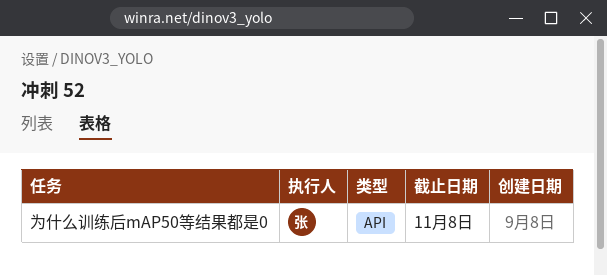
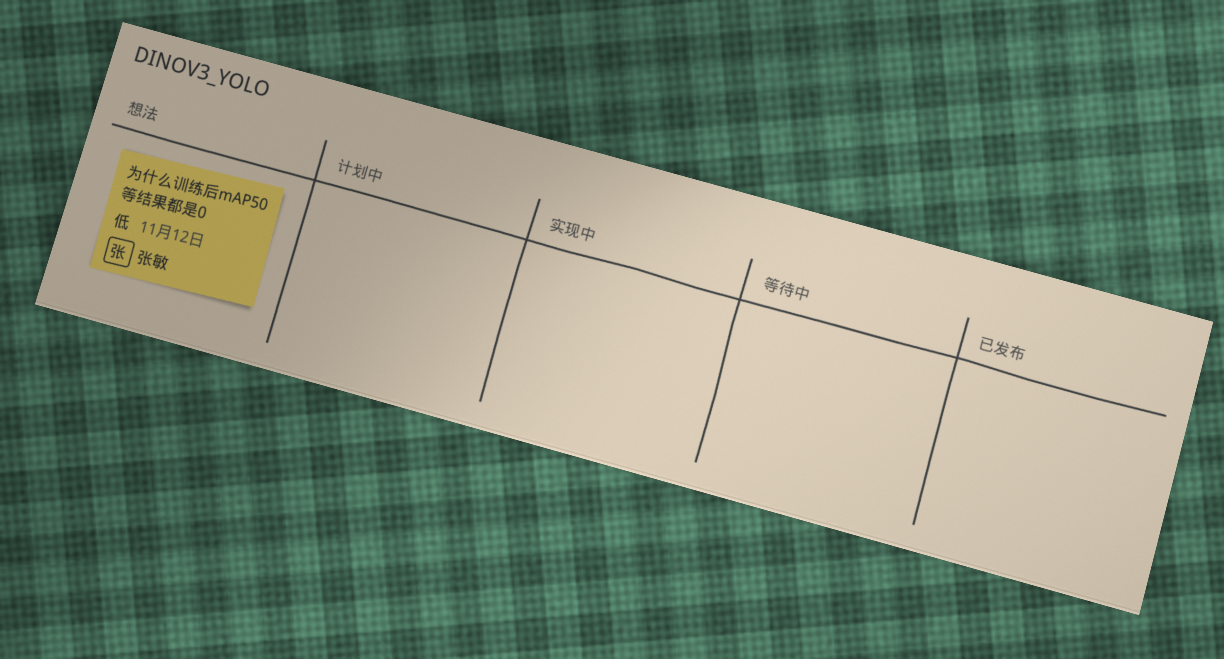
为什么训练后mAP50等结果都是0, due: Nov 8 -> Nov 12

